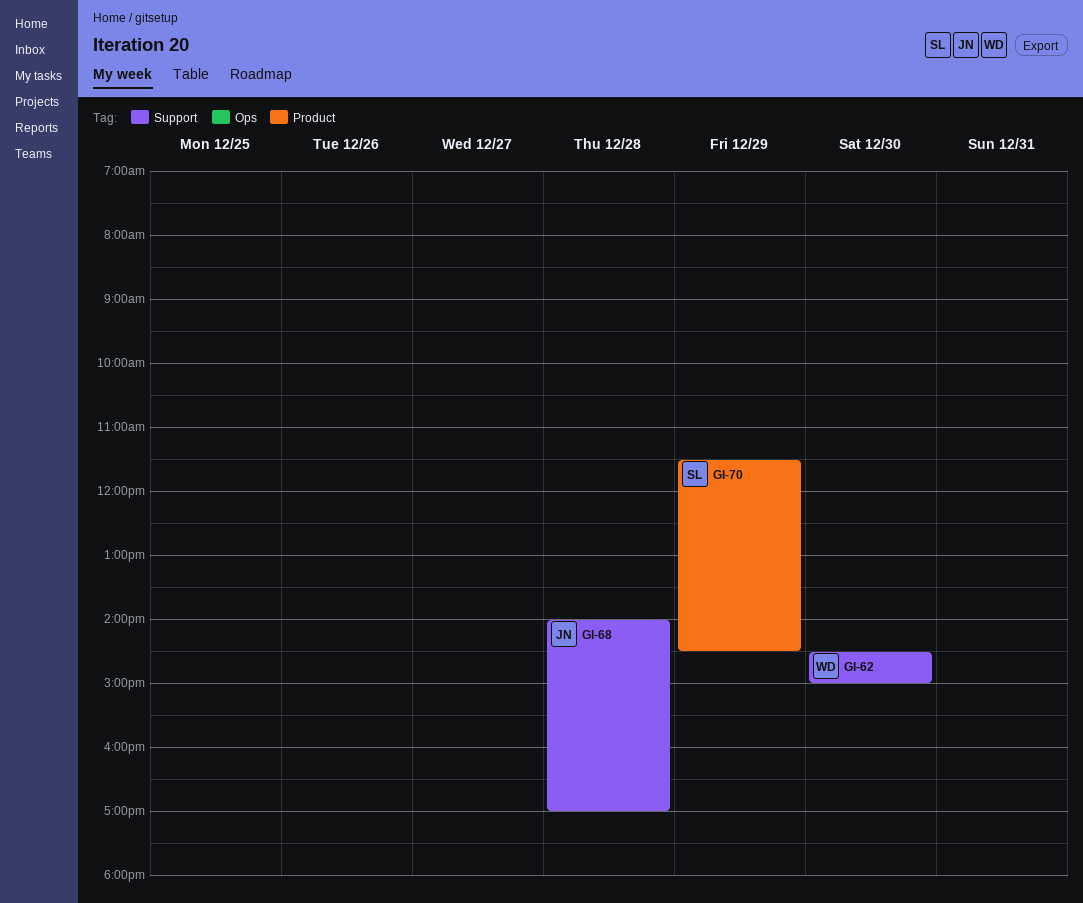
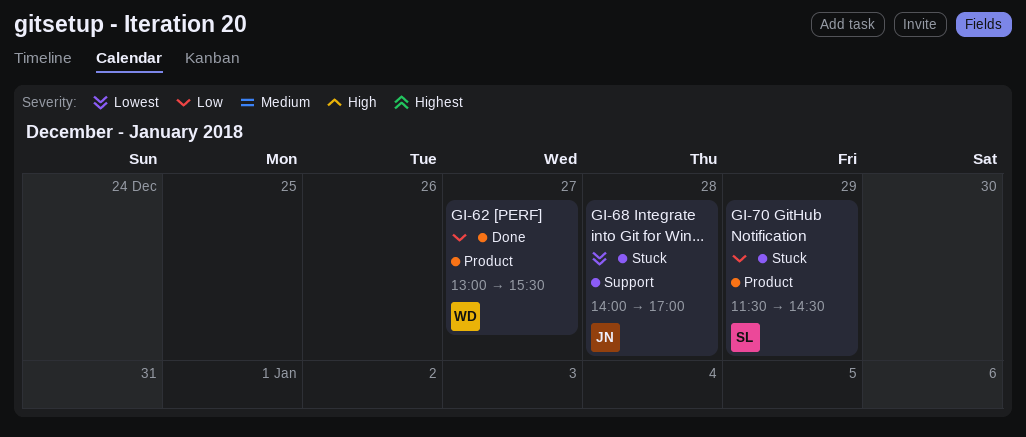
GI-62, label: Support -> Product
GI-62, day: Dec 30 -> Dec 27
GI-62, begins: 14:30 -> 13:00
GI-62, ends: 15:00 -> 15:30

